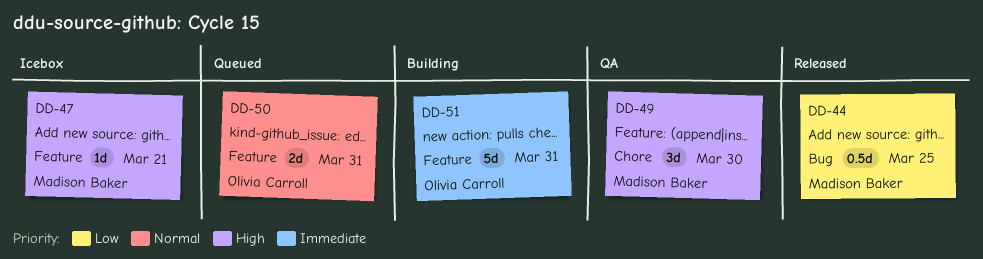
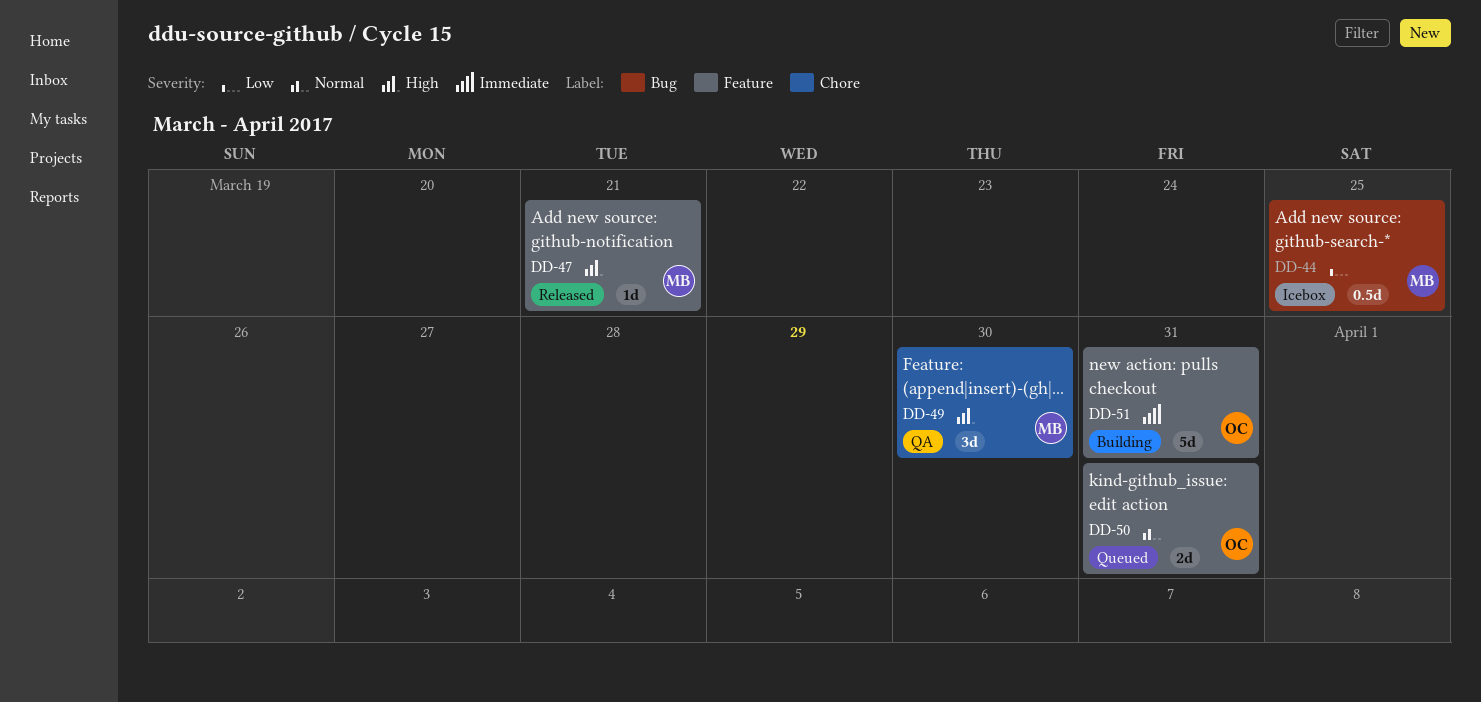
DD-44, status: Released -> Icebox
DD-47, status: Icebox -> Released

